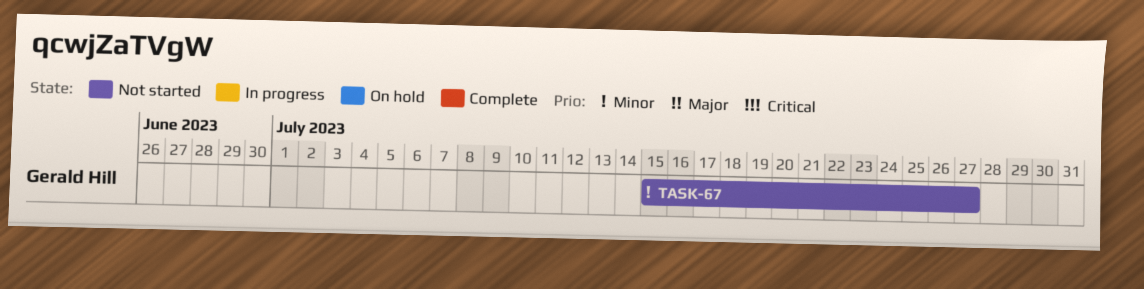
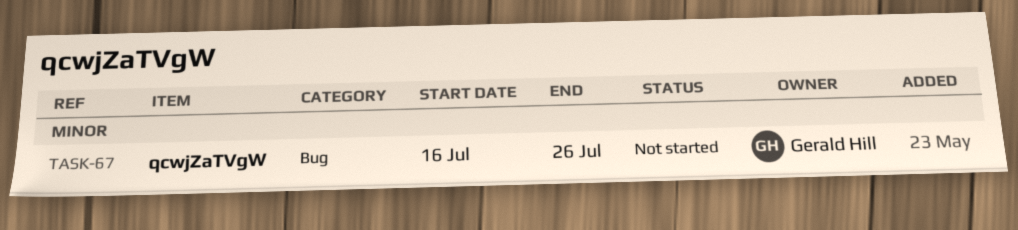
TASK-67, start: Jul 15 -> Jul 16
TASK-67, due: Jul 27 -> Jul 26

